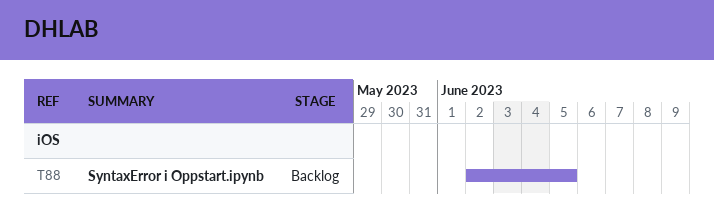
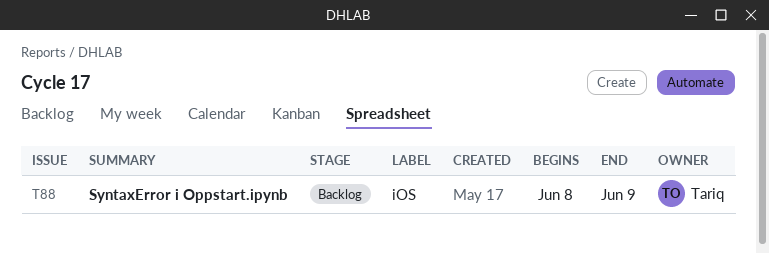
T88, start: Jun 2 -> Jun 8
T88, due: Jun 5 -> Jun 9

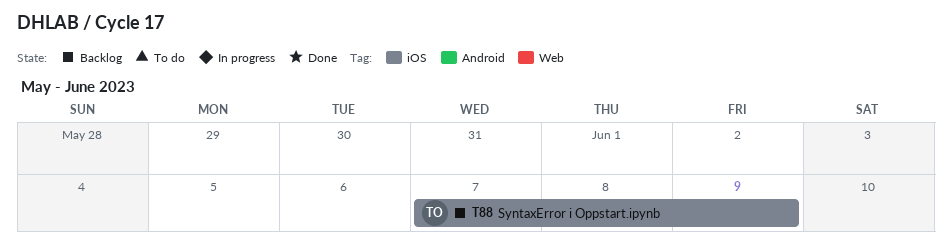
T88, start: Jun 8 -> Jun 7

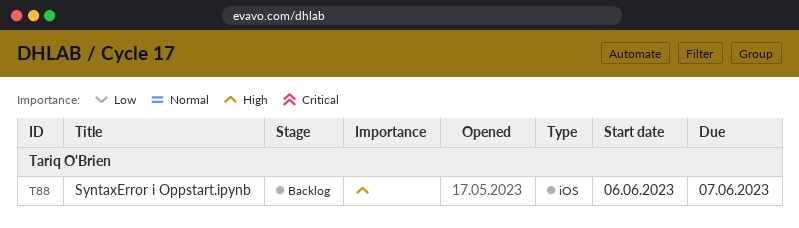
T88, start: Jun 7 -> Jun 6
T88, due: Jun 9 -> Jun 7

